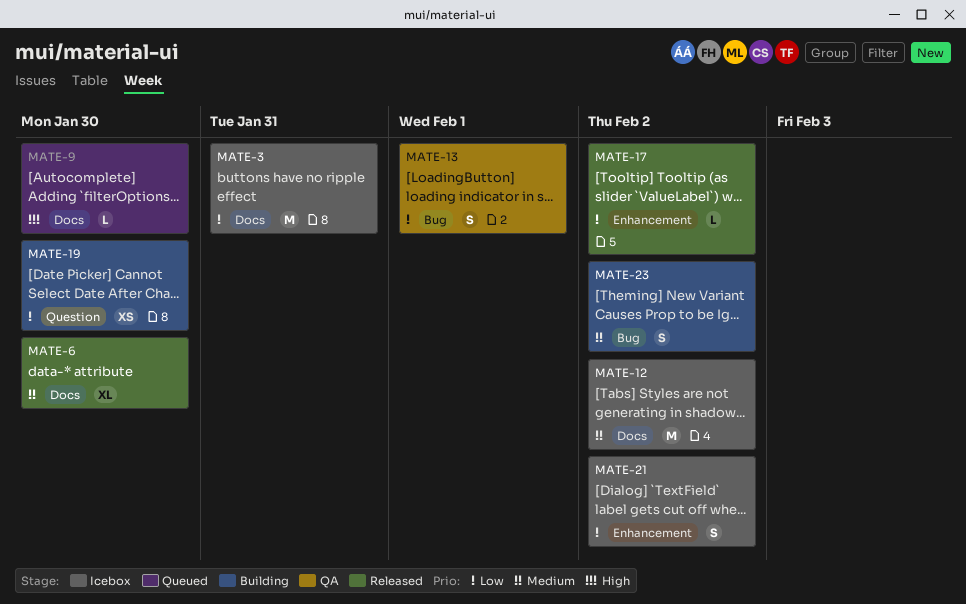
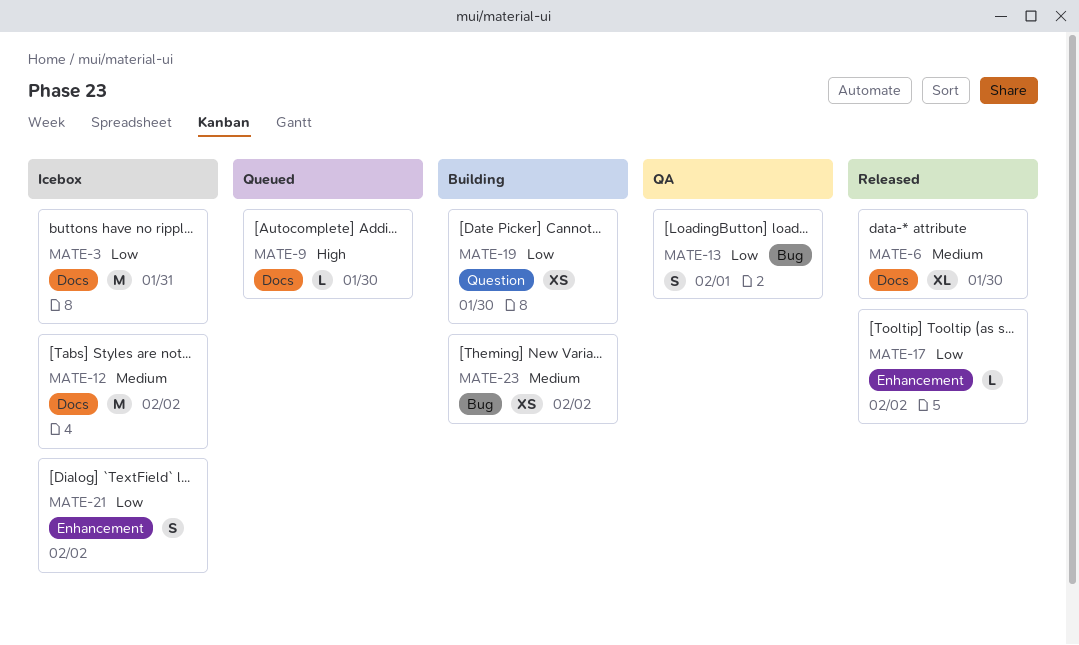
MATE-23, estimate: S -> XS

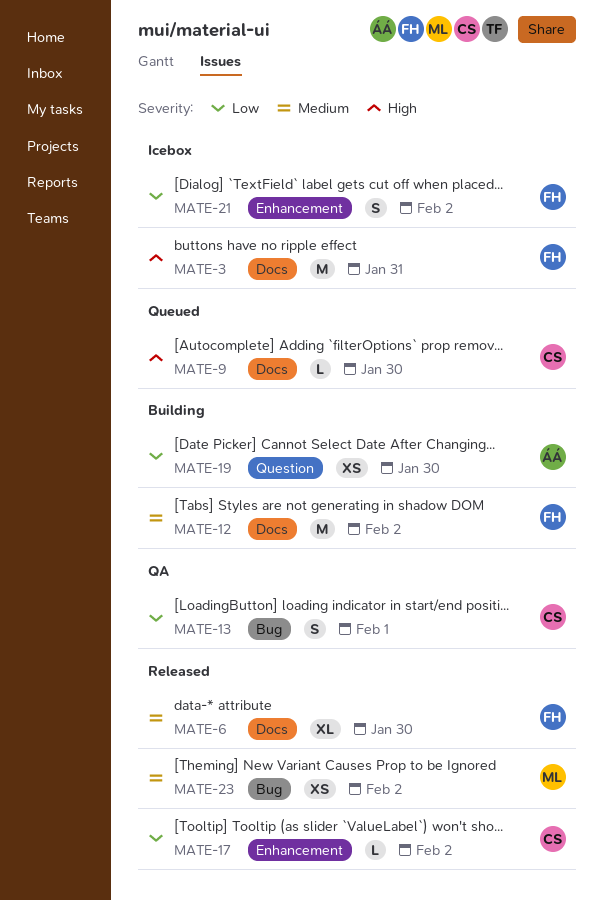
MATE-3, priority: Low -> High
MATE-12, status: Icebox -> Building
MATE-23, status: Building -> Released

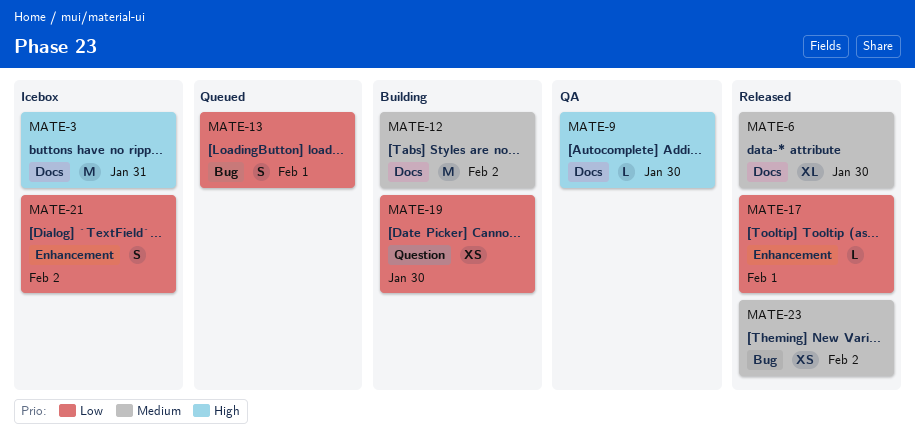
MATE-9, status: Queued -> QA
MATE-13, status: QA -> Queued
MATE-17, due: Feb 2 -> Feb 1

